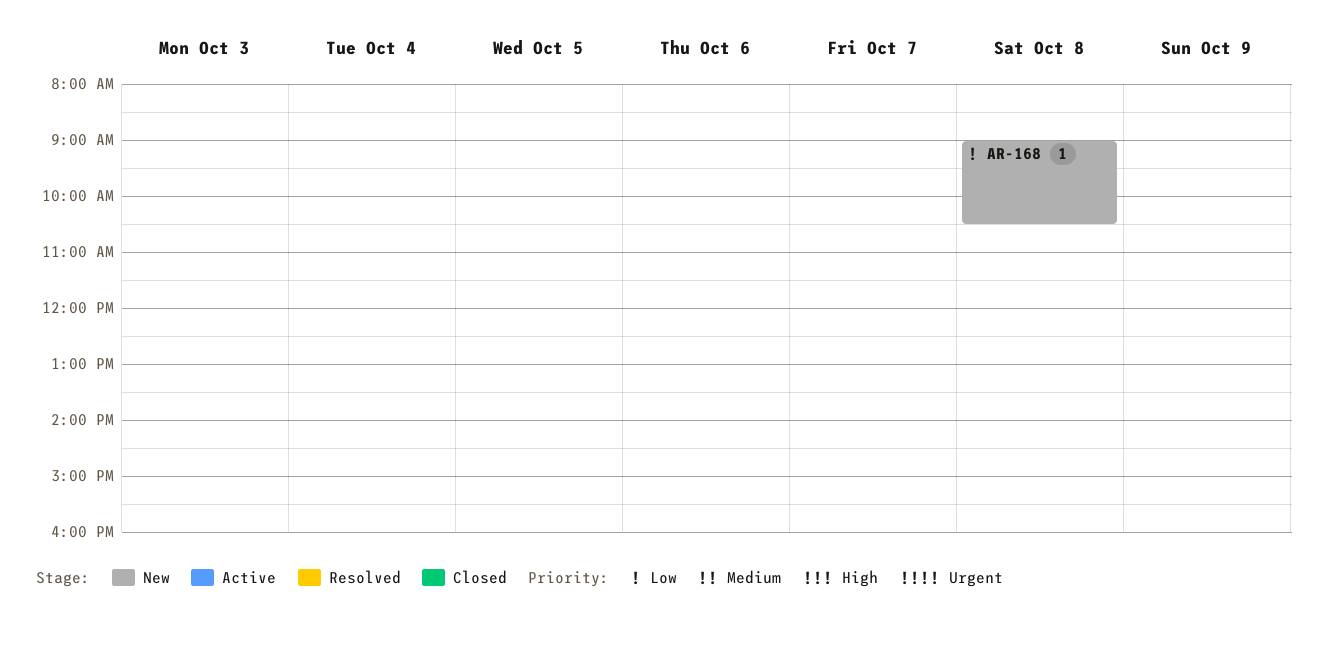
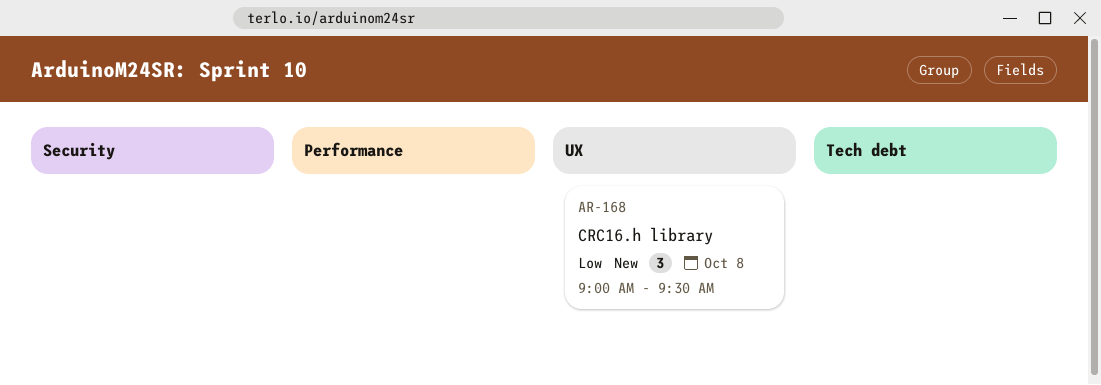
AR-168, estimate: 1 -> 3
AR-168, ends: 10:30 -> 09:30

